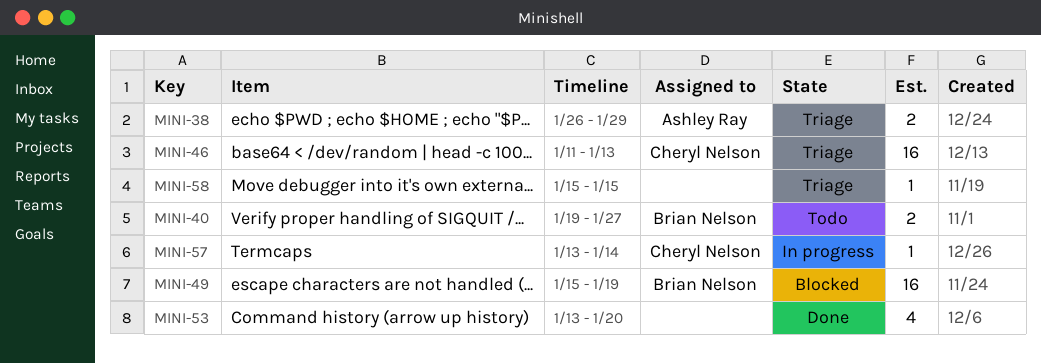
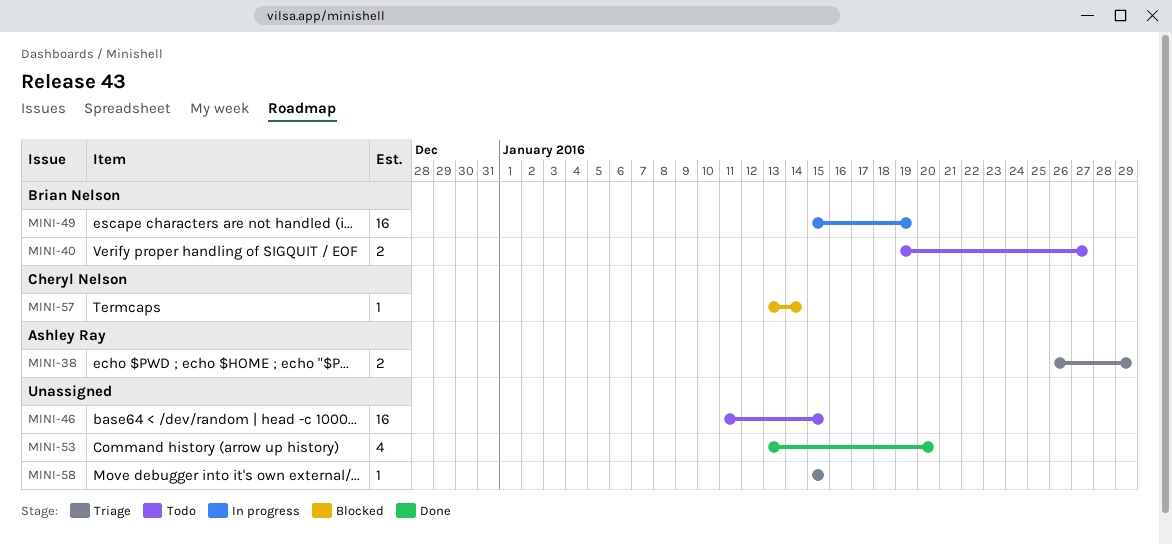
MINI-46, status: Triage -> Todo
MINI-46, owner: Cheryl Nelson -> none
MINI-46, due: Jan 13 -> Jan 15
MINI-49, status: Blocked -> In progress
MINI-57, status: In progress -> Blocked

